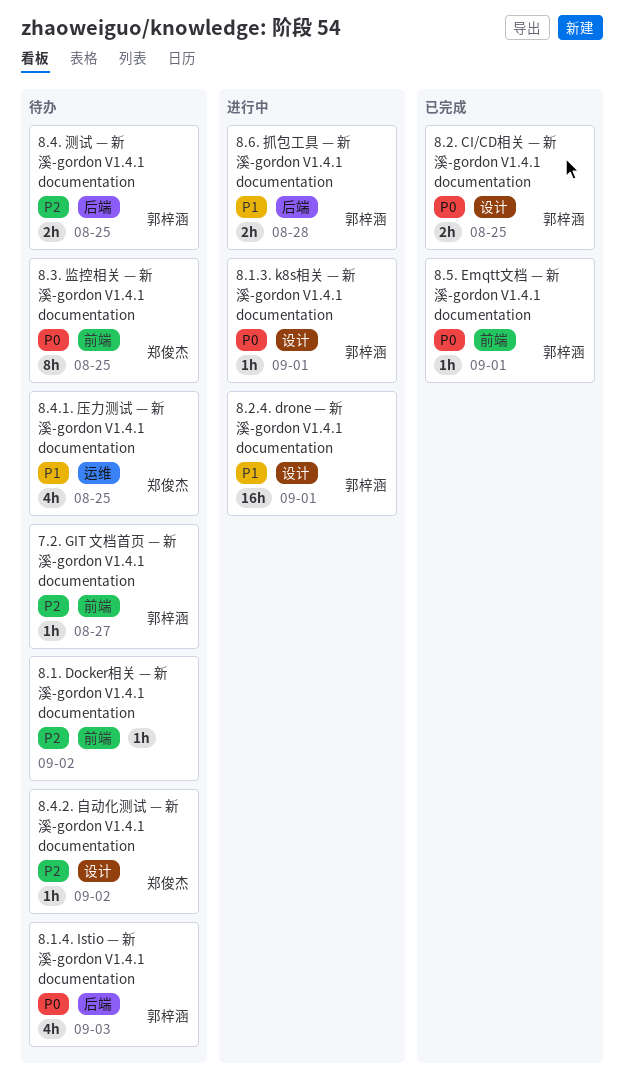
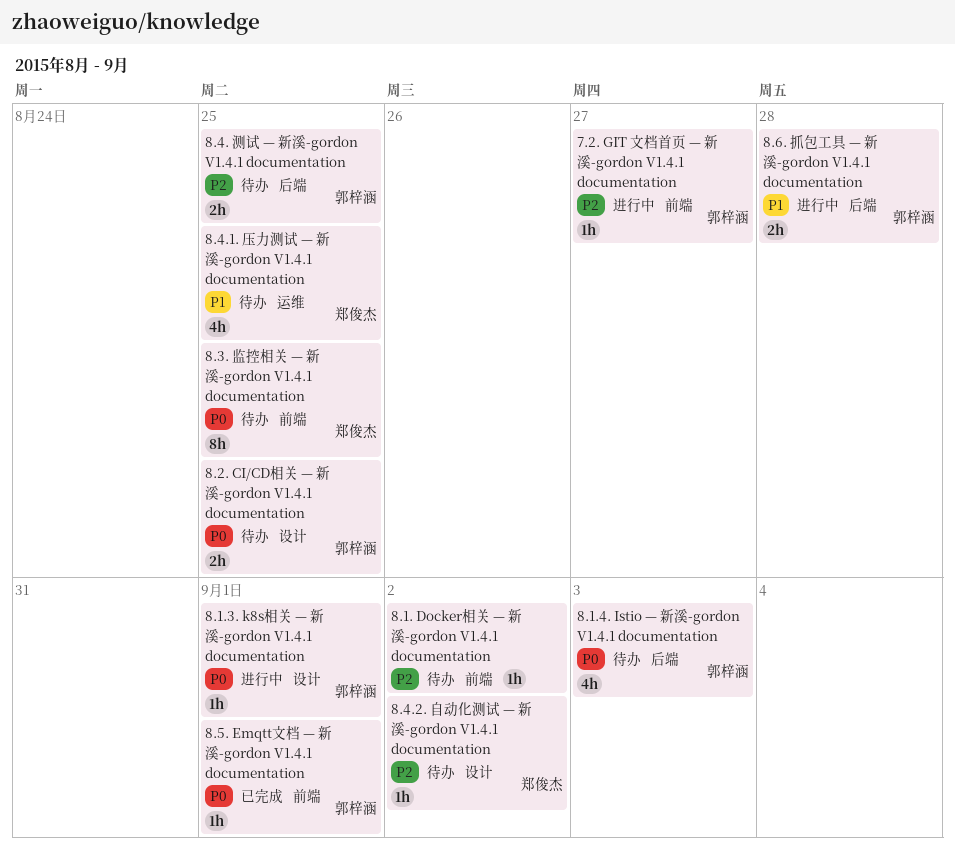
7.2. GIT 文档首页 — 新溪-gordon V1.4.1 documentation, status: 待办 -> 进行中
8.2. CI/CD相关 — 新溪-gordon V1.4.1 documentation, status: 已完成 -> 待办
8.2.4. drone — 新溪-gordon V1.4.1 documentation: present -> none

